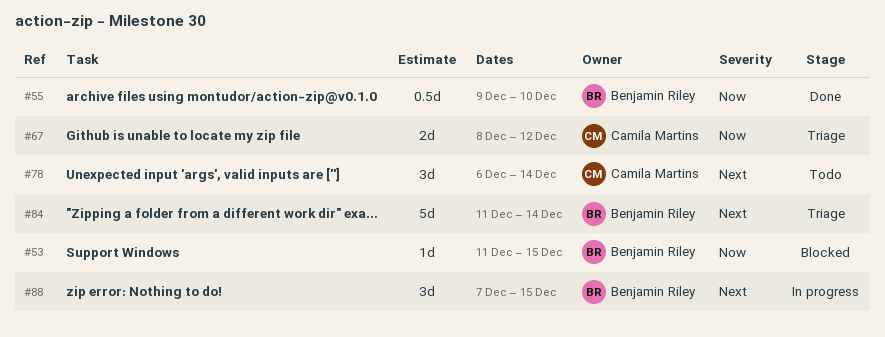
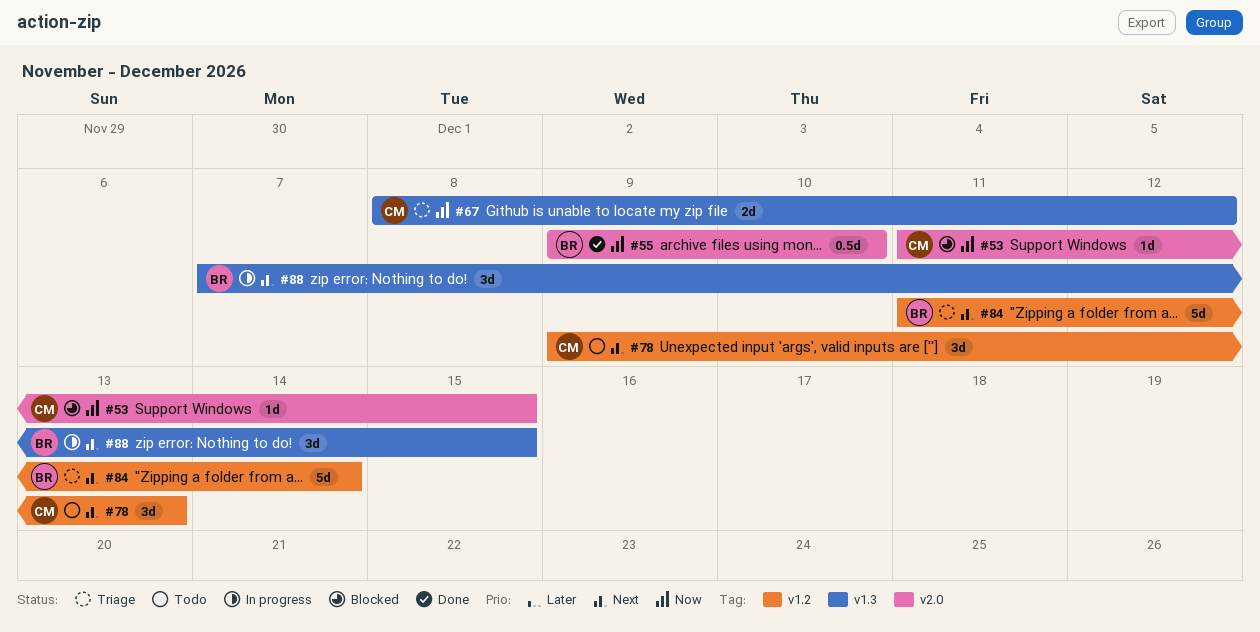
#53, owner: Benjamin Riley -> Camila Martins
#78, start: Dec 6 -> Dec 9
#78, due: Dec 14 -> Dec 13

